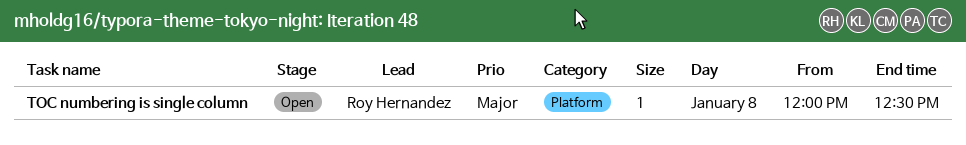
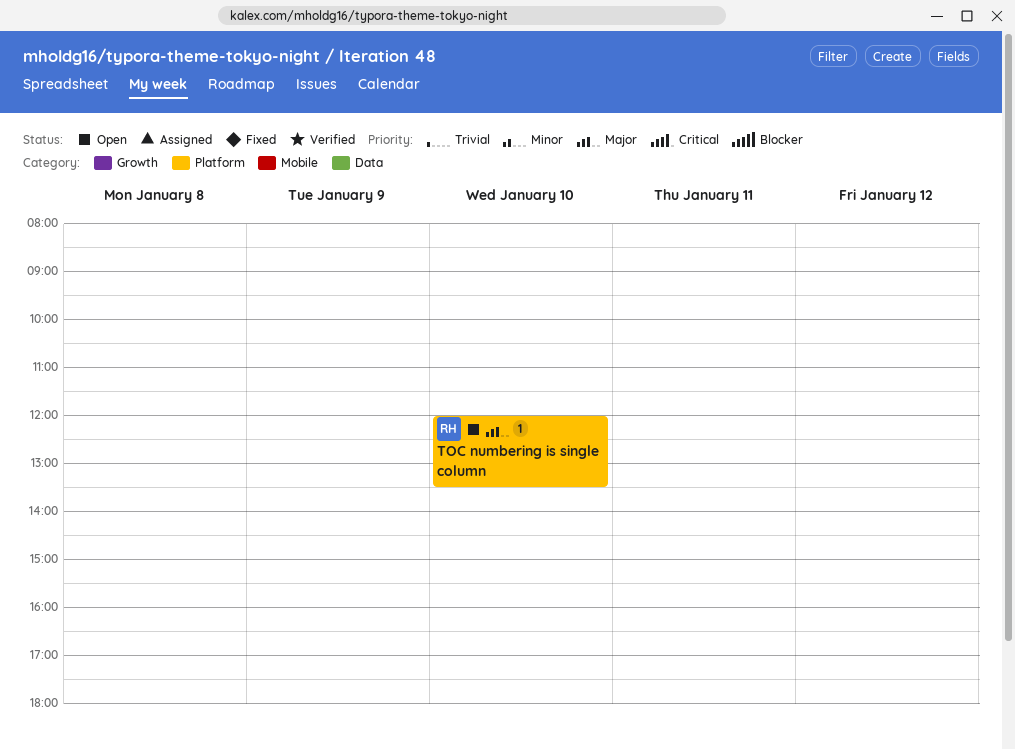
TOC numbering is single column, day: Jan 8 -> Jan 10
TOC numbering is single column, ends: 12:30 -> 13:30

